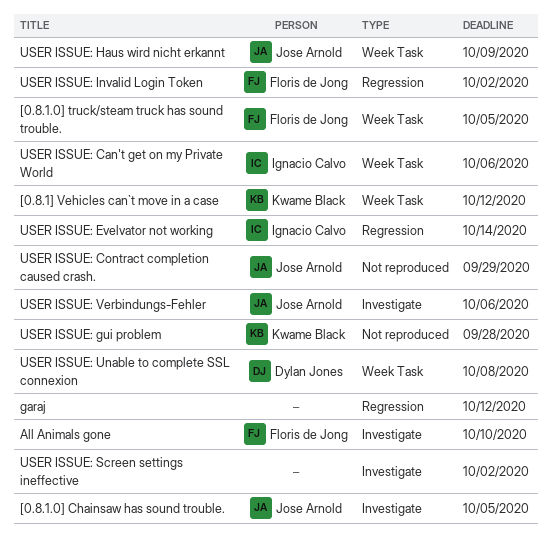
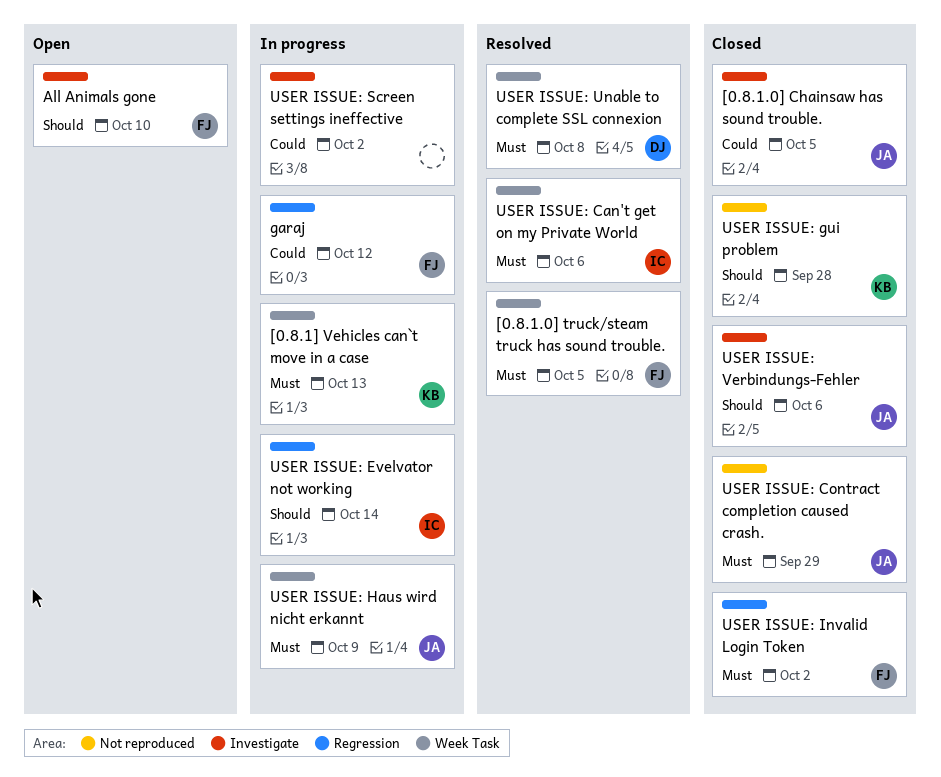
[0.8.1] Vehicles can`t move in a case, due: Oct 12 -> Oct 13
garaj, owner: none -> Floris de Jong

